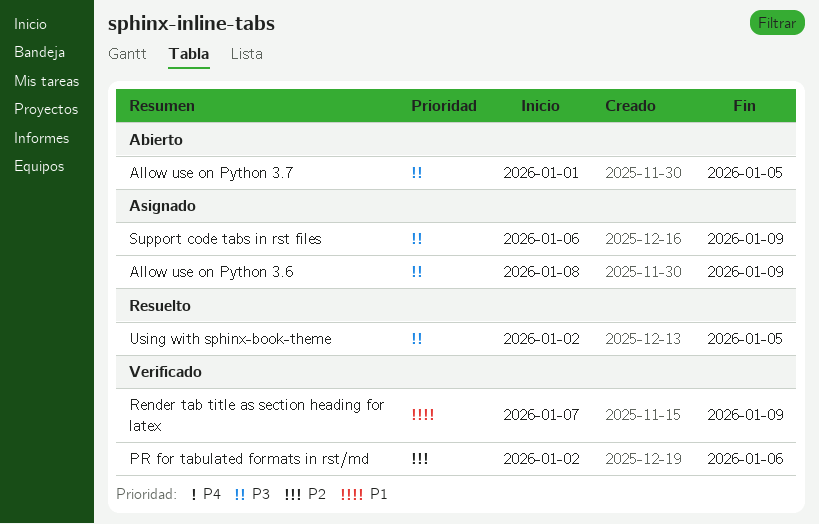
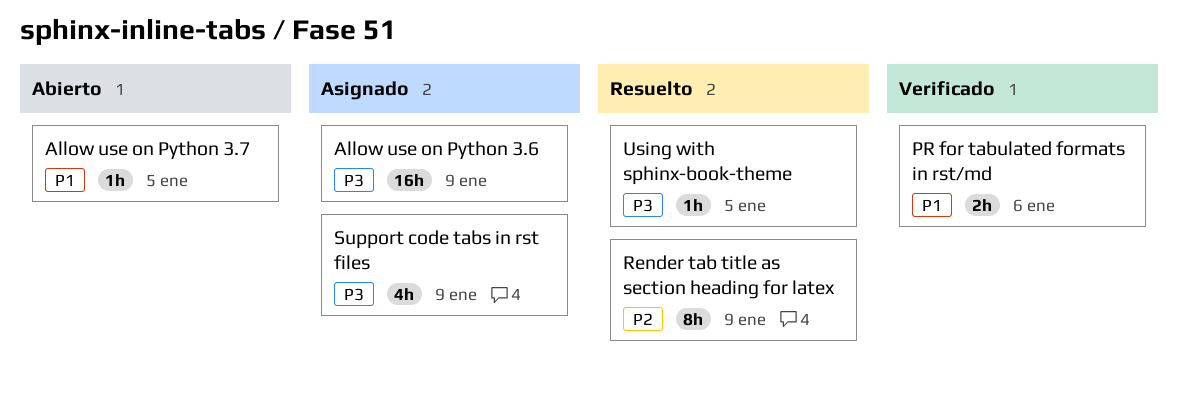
Allow use on Python 3.7, priority: P3 -> P1
PR for tabulated formats in rst/md, priority: P2 -> P1
Render tab title as section heading for latex, status: Verificado -> Resuelto
Render tab title as section heading for latex, priority: P1 -> P2

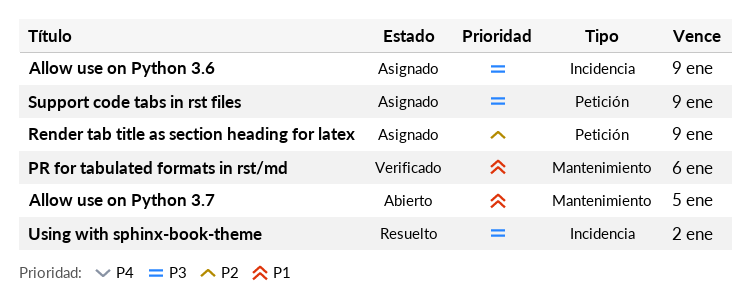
Render tab title as section heading for latex, status: Resuelto -> Asignado
Using with sphinx-book-theme, due: Jan 5 -> Jan 2

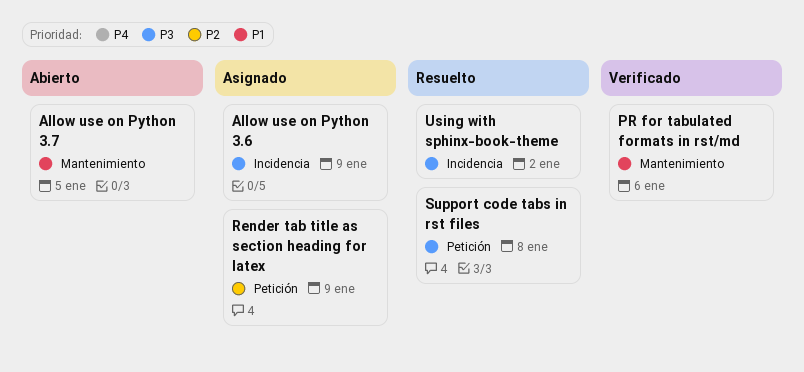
Support code tabs in rst files, status: Asignado -> Resuelto
Support code tabs in rst files, due: Jan 9 -> Jan 8

